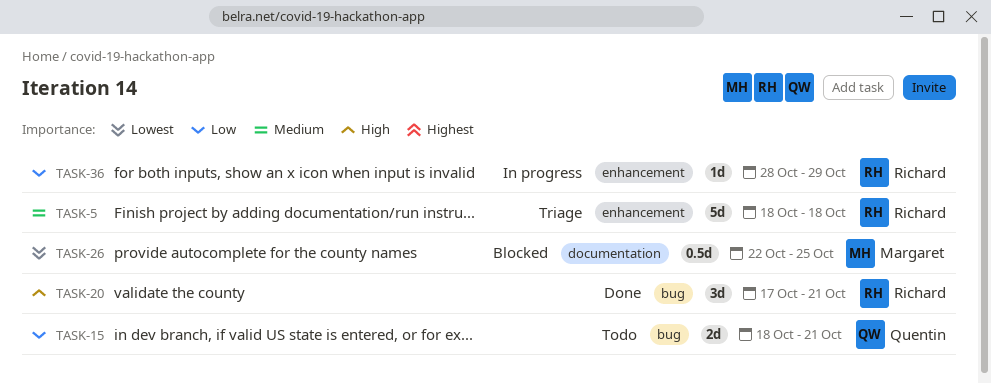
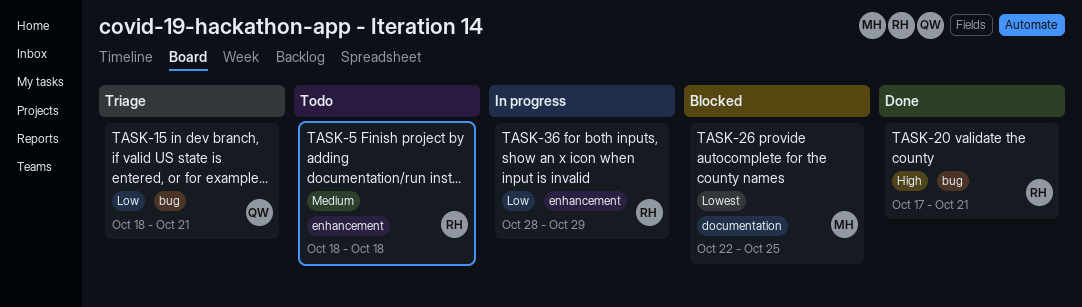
TASK-5, status: Triage -> Todo
TASK-15, status: Todo -> Triage

